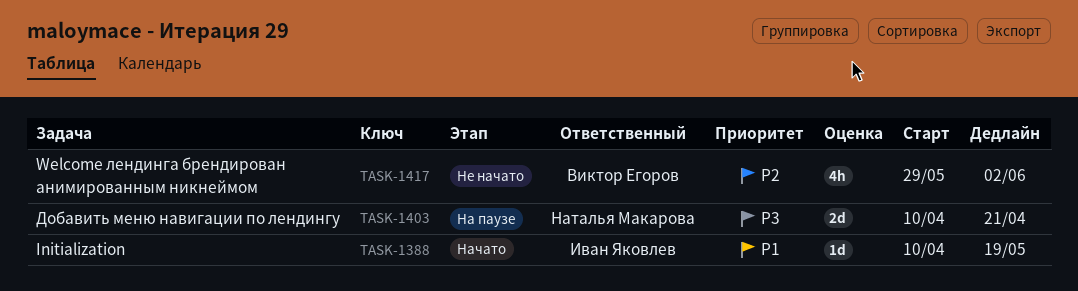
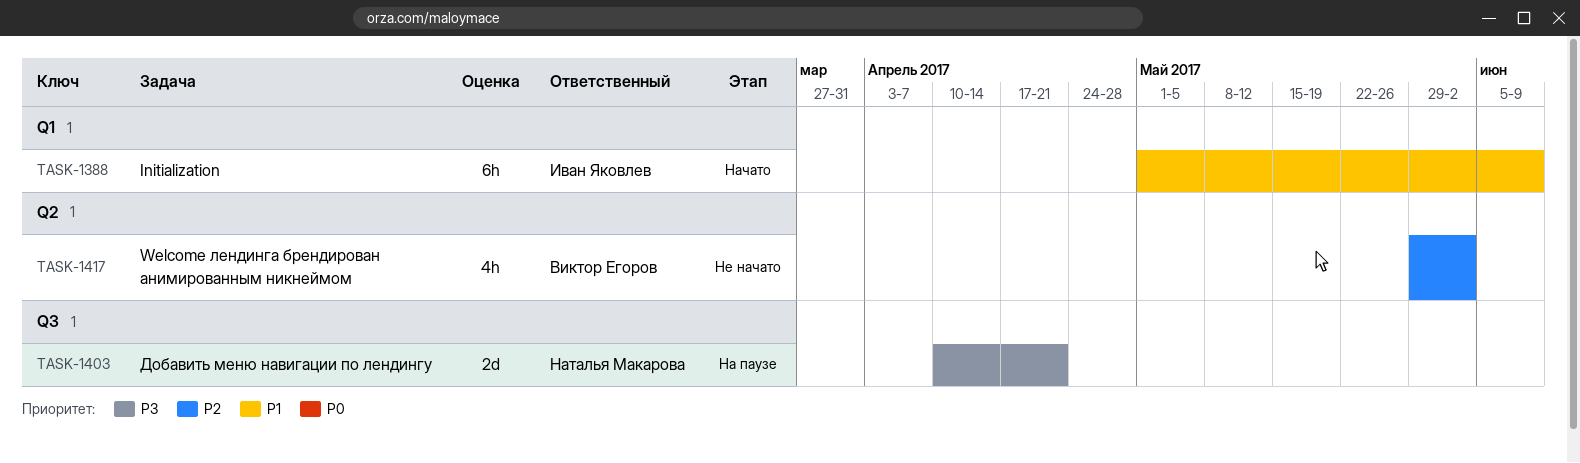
TASK-1388, estimate: 1d -> 6h
TASK-1388, start: Apr 10 -> May 1
TASK-1388, due: May 19 -> Jun 9

